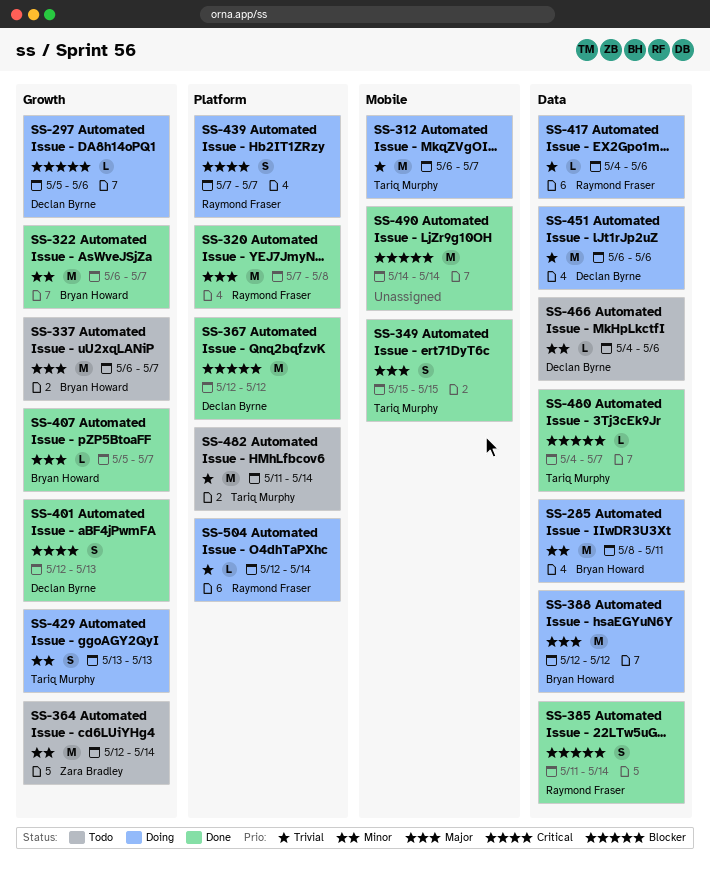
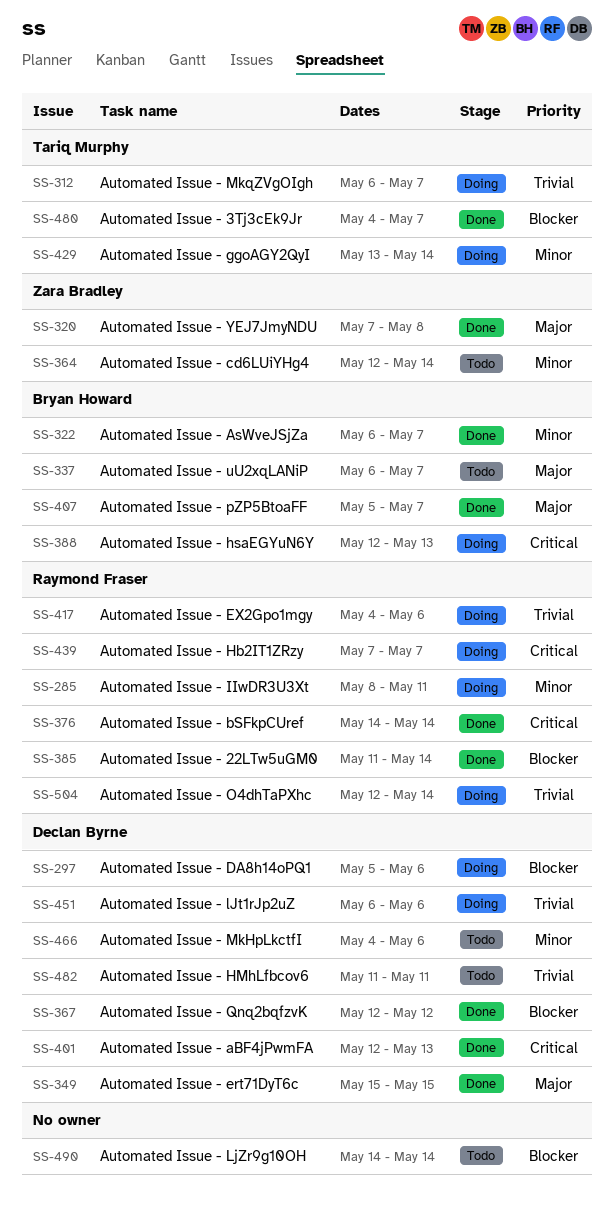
SS-285, owner: Bryan Howard -> Raymond Fraser
SS-320, owner: Raymond Fraser -> Zara Bradley
SS-349, owner: Tariq Murphy -> Declan Byrne
SS-376: none -> present
SS-388, priority: Major -> Critical
SS-388, due: May 12 -> May 13
SS-429, due: May 13 -> May 14
SS-482, owner: Tariq Murphy -> Declan Byrne
SS-482, due: May 14 -> May 11
SS-490, status: Done -> Todo

